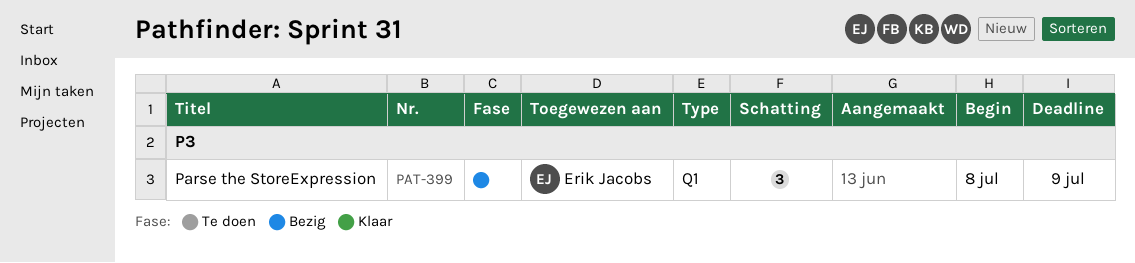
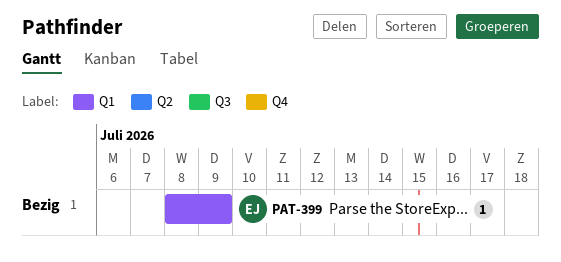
PAT-399, estimate: 3 -> 1

